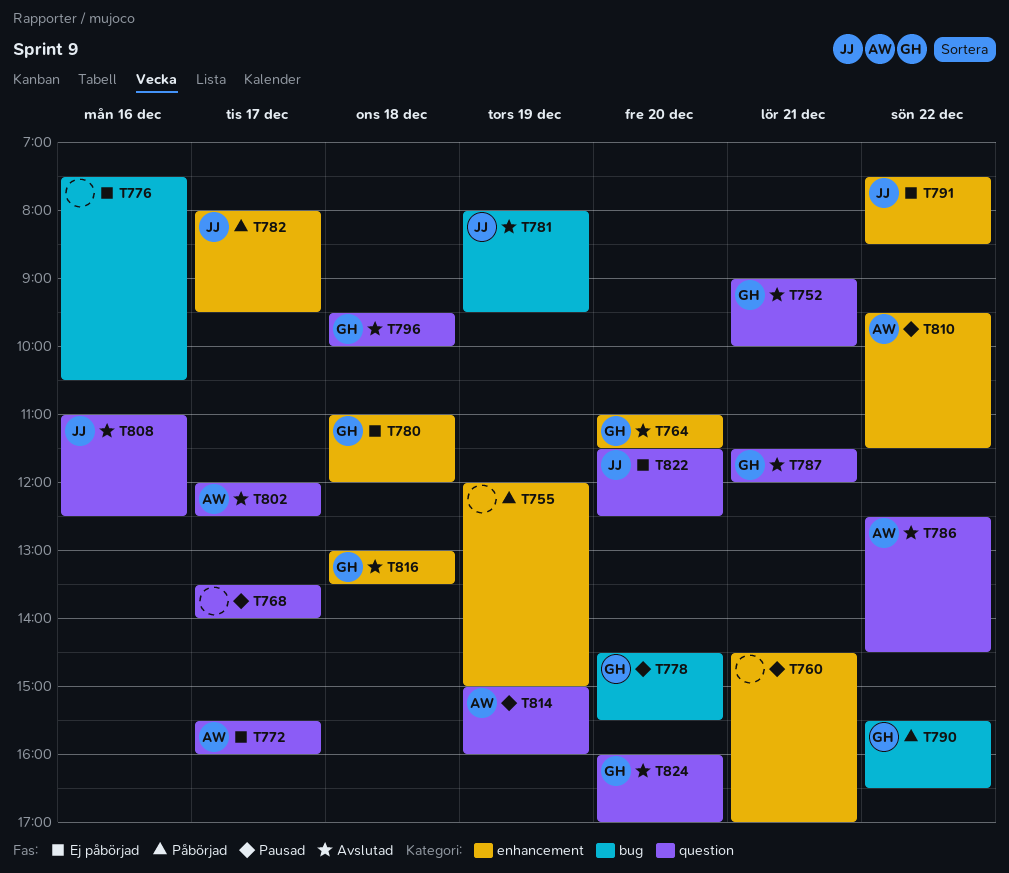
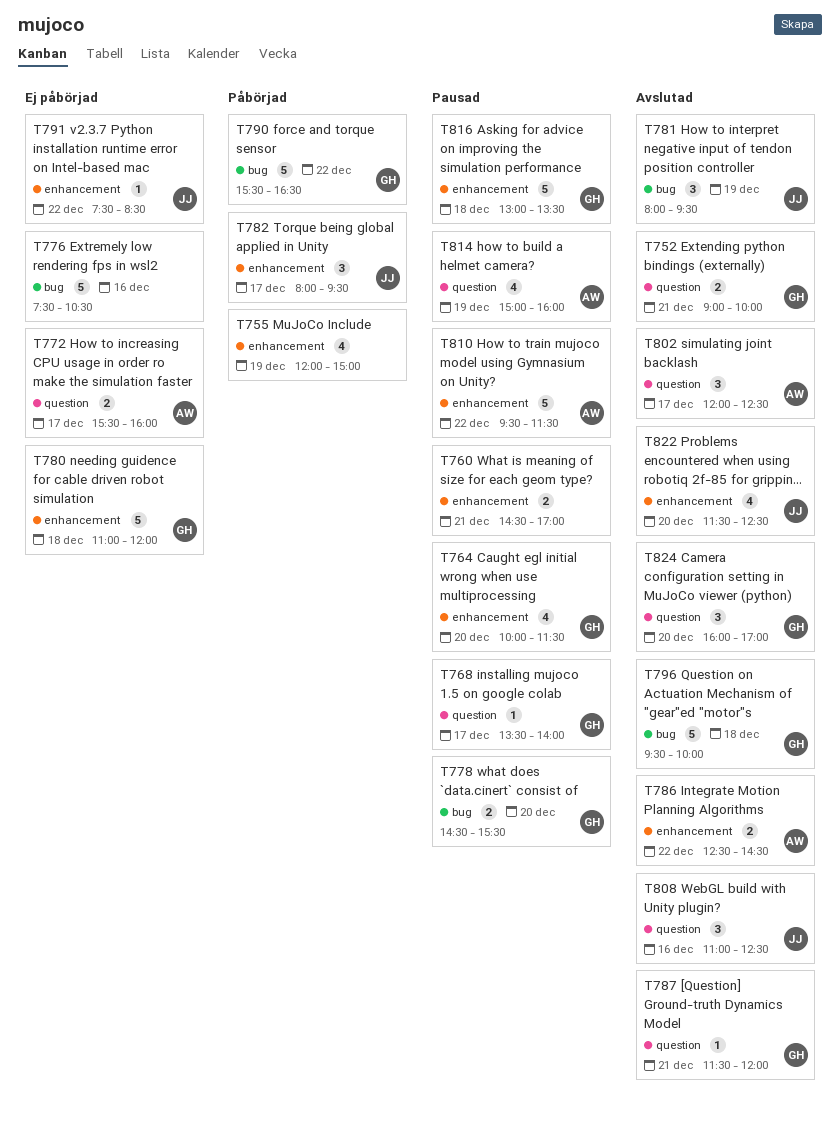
T764, status: Avslutad -> Pausad
T764, begins: 11:00 -> 10:00
T768, owner: none -> GH
T786, label: question -> enhancement
T796, label: question -> bug
T816, status: Avslutad -> Pausad
T822, status: Ej påbörjad -> Avslutad
T822, label: question -> enhancement

